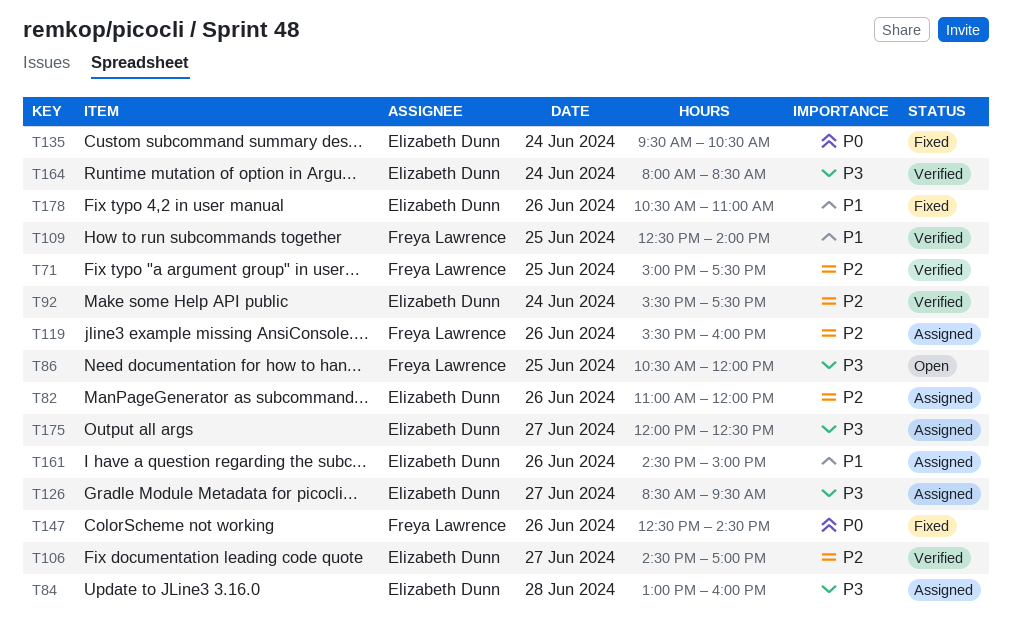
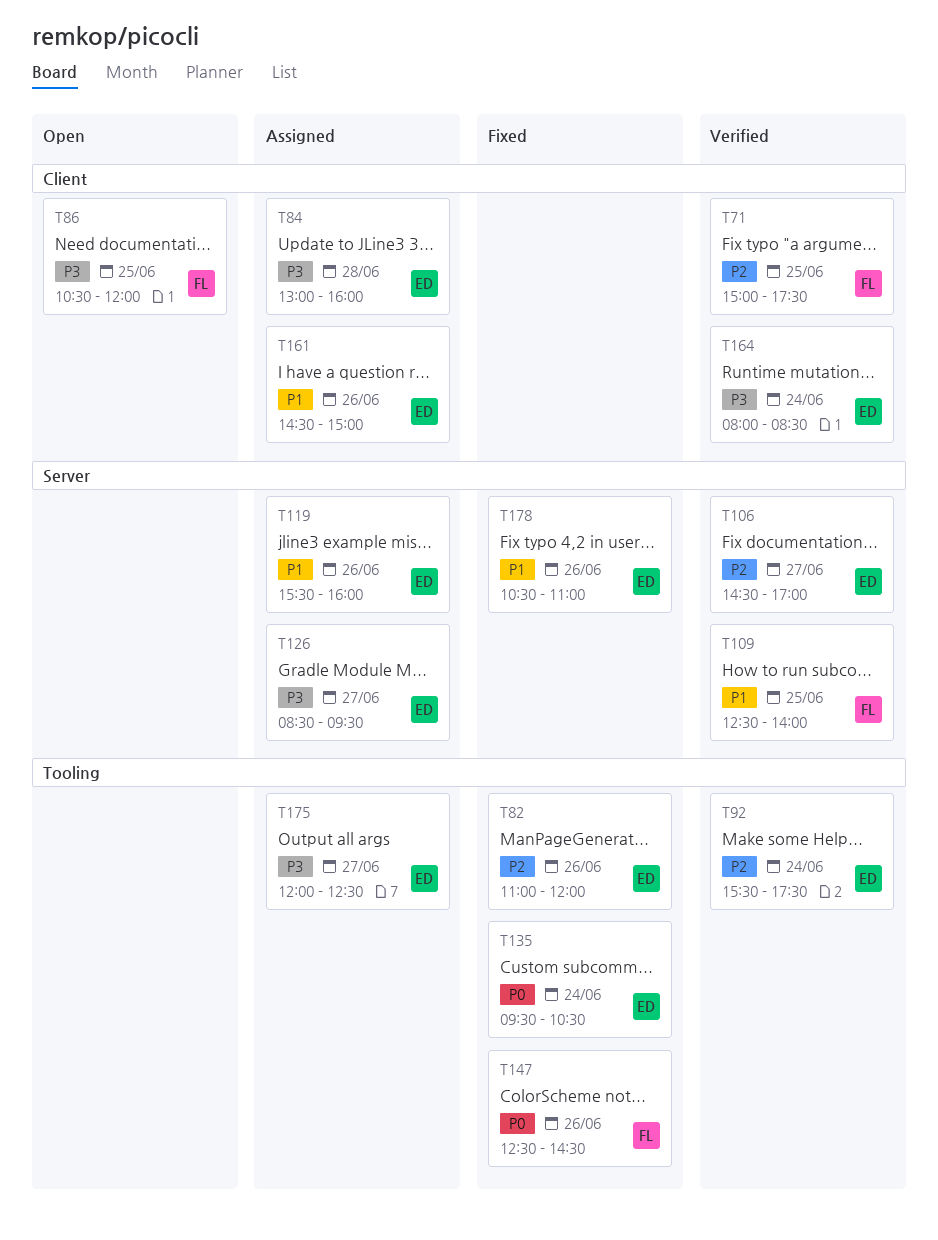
T82, status: Assigned -> Fixed
T119, owner: Freya Lawrence -> Elizabeth Dunn
T119, priority: P2 -> P1

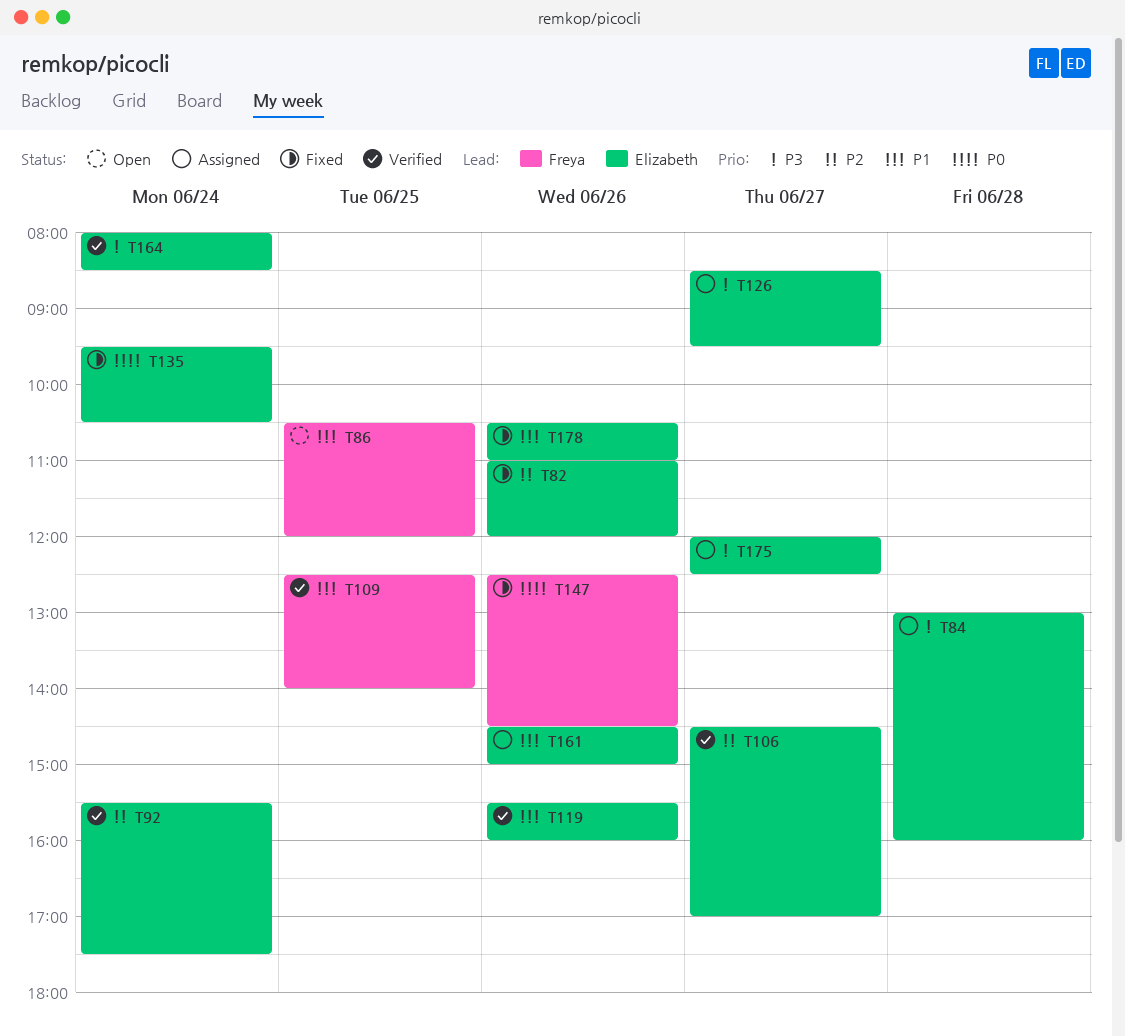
T71: present -> none
T86, priority: P3 -> P1
T119, status: Assigned -> Verified

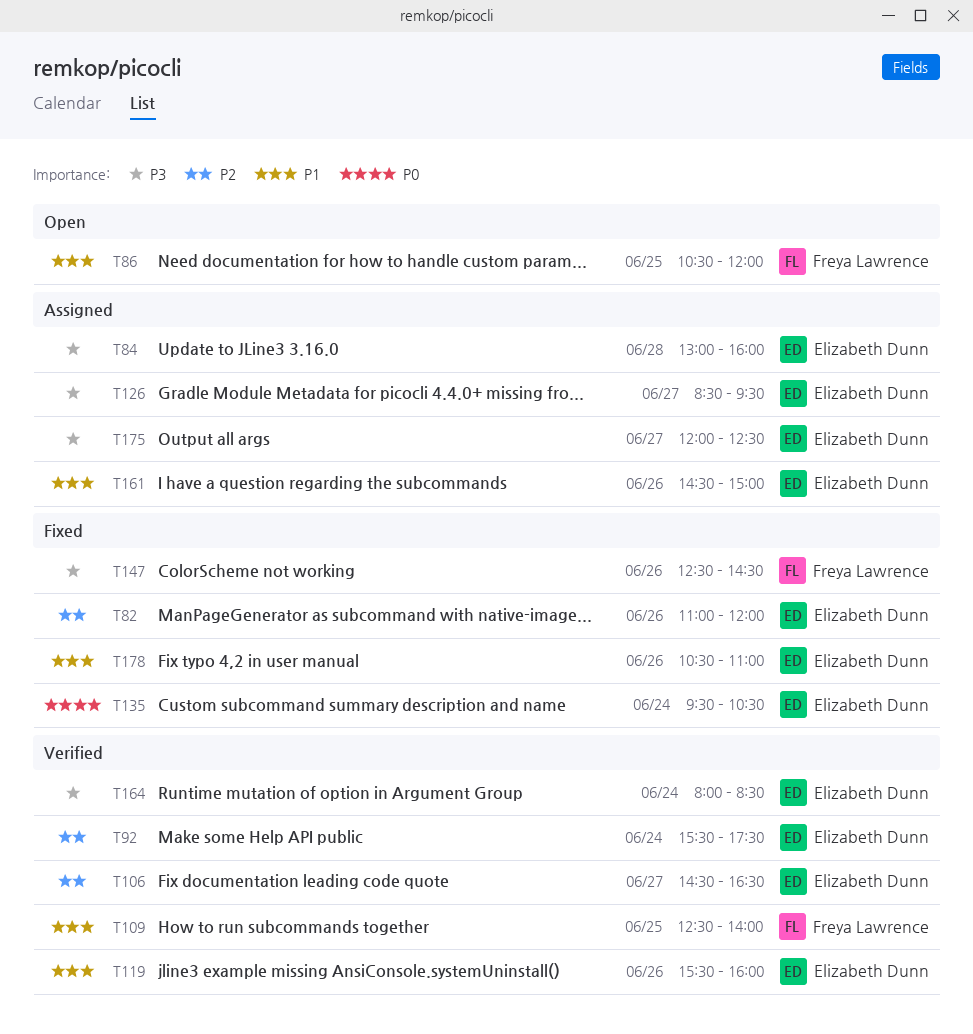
T106, ends: 17:00 -> 16:30
T147, priority: P0 -> P3

